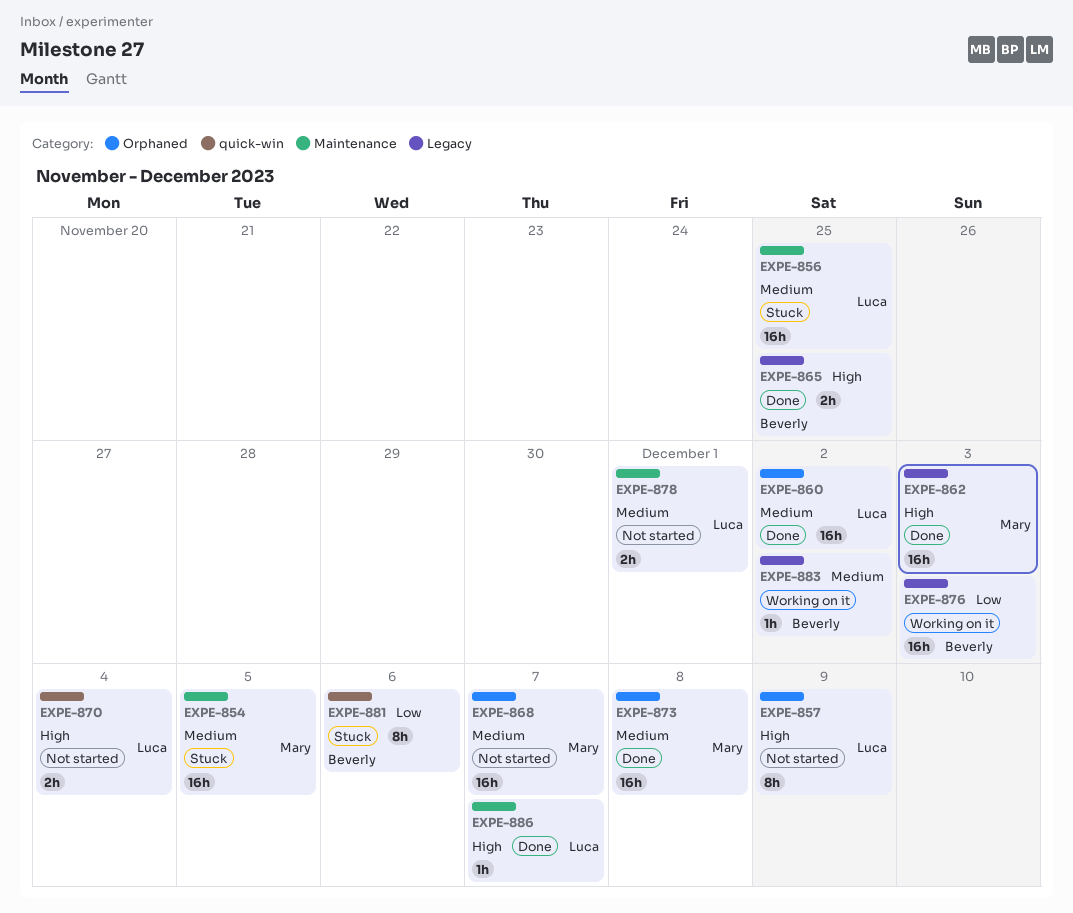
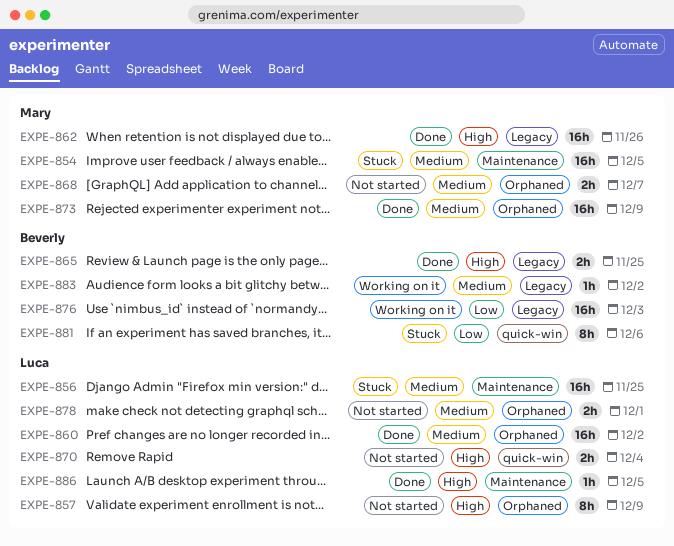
EXPE-862, due: Dec 3 -> Nov 26
EXPE-868, estimate: 16h -> 2h
EXPE-873, due: Dec 8 -> Dec 9
EXPE-878, label: Maintenance -> Orphaned
EXPE-886, due: Dec 7 -> Dec 5

